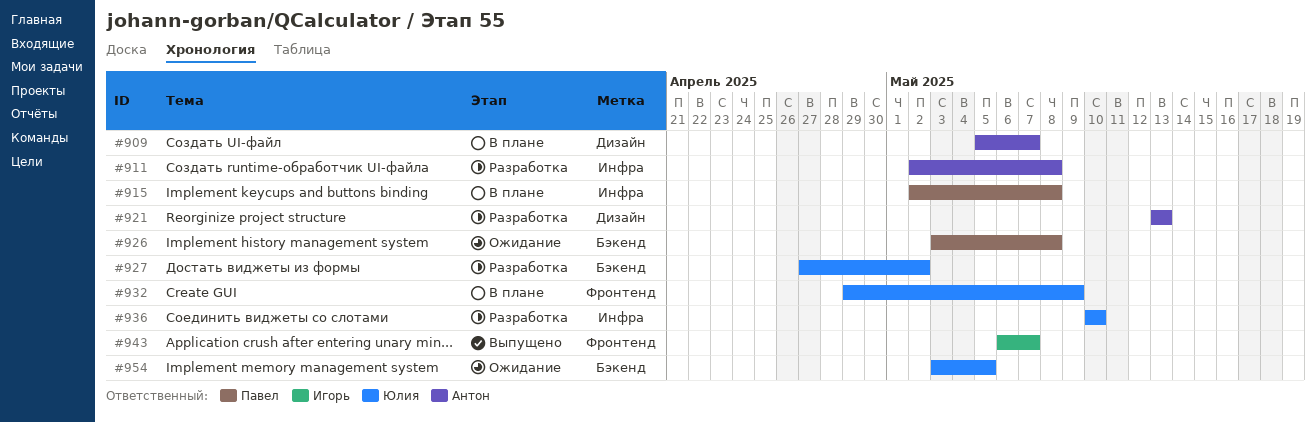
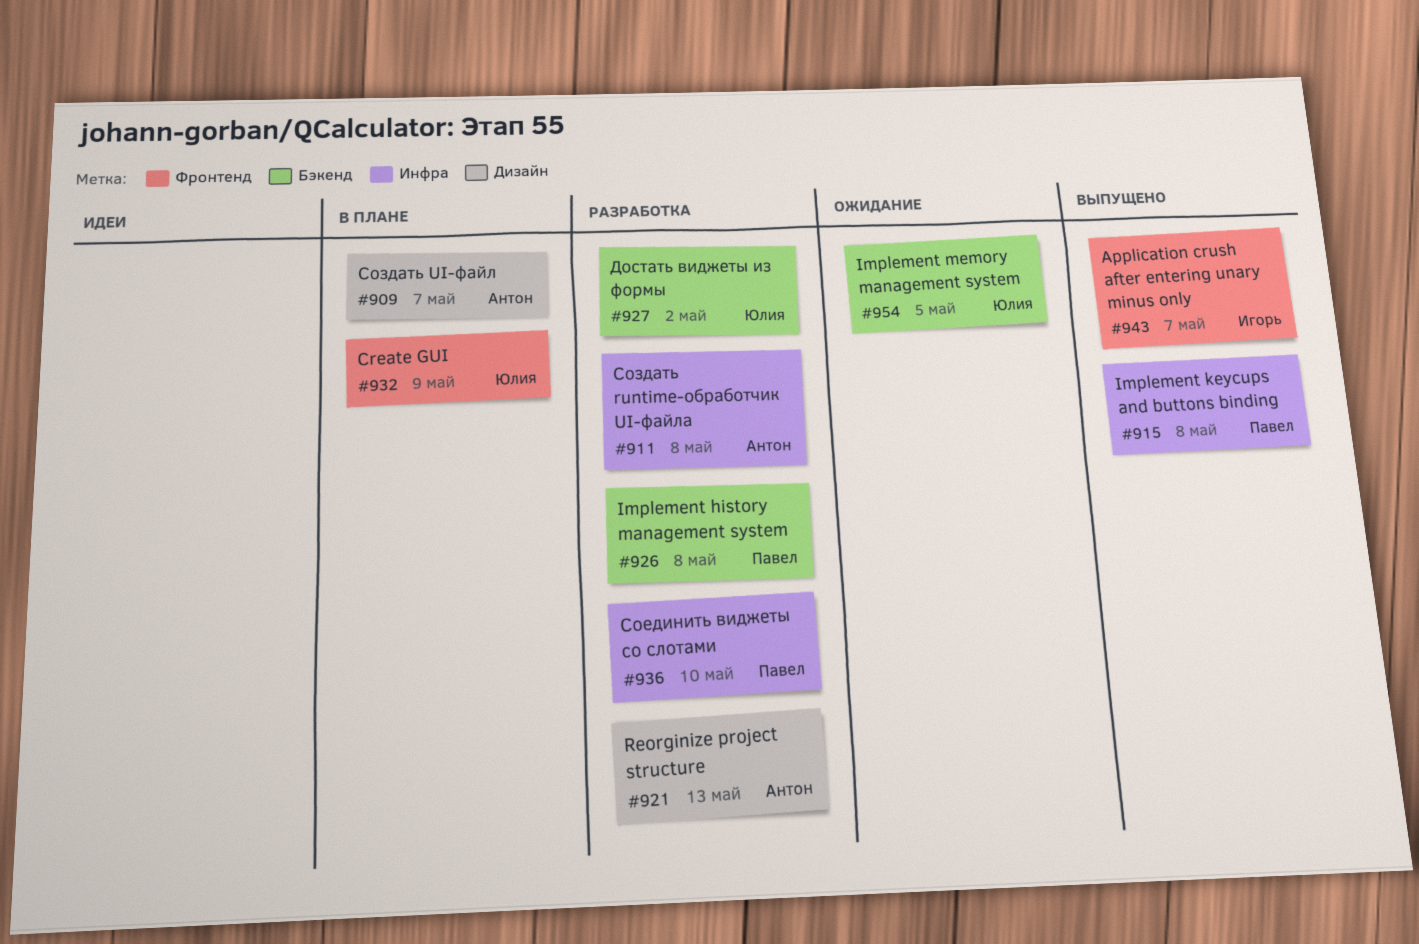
#915, status: В плане -> Выпущено
#926, status: Ожидание -> Разработка
#936, owner: Юлия -> Павел

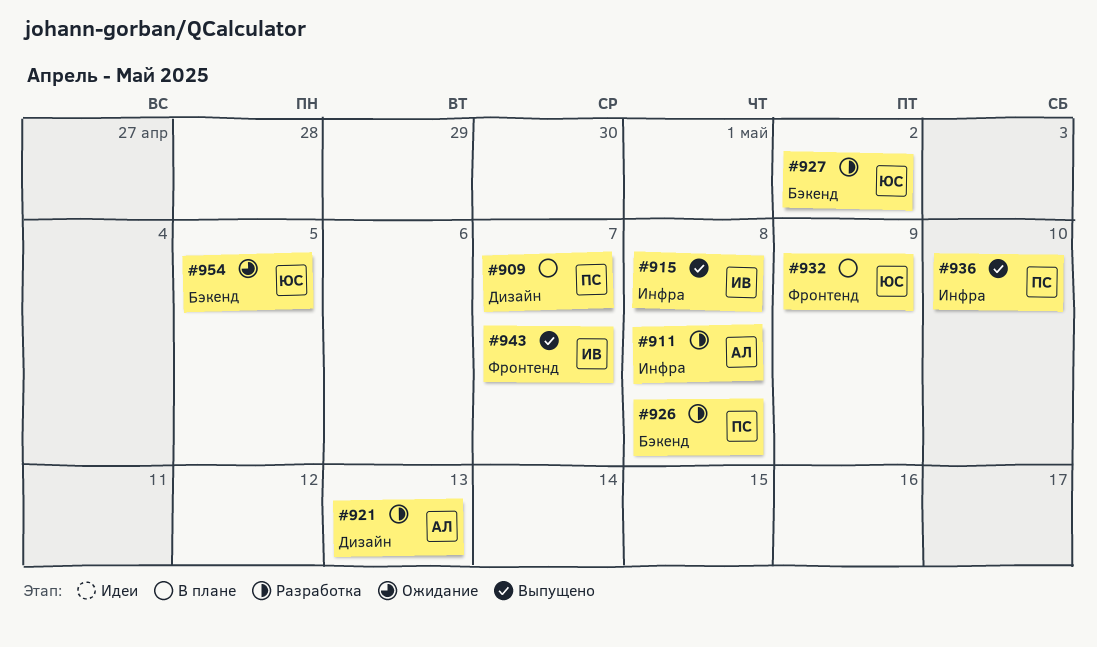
#909, owner: Антон -> Павел
#915, owner: Павел -> Игорь
#936, status: Разработка -> Выпущено

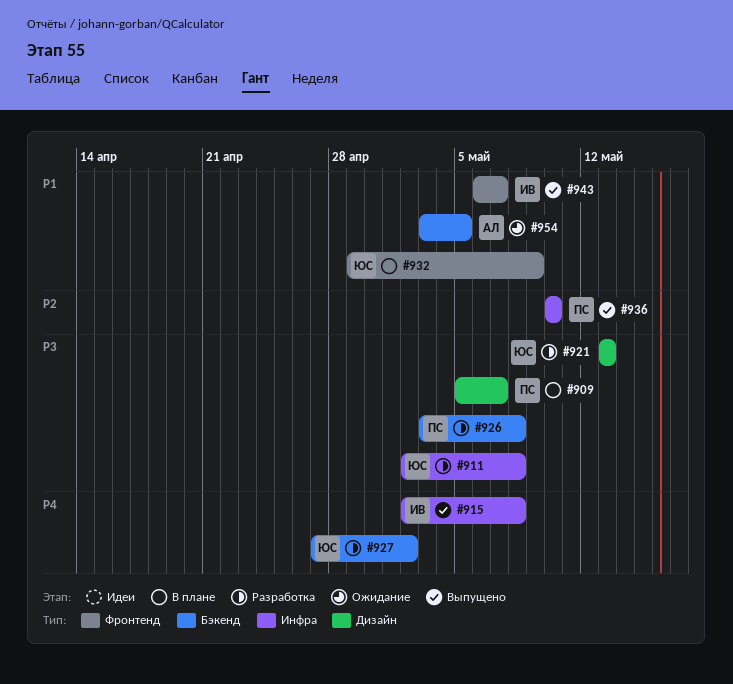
#911, owner: АЛ -> ЮС
#921, owner: АЛ -> ЮС
#954, owner: ЮС -> АЛ

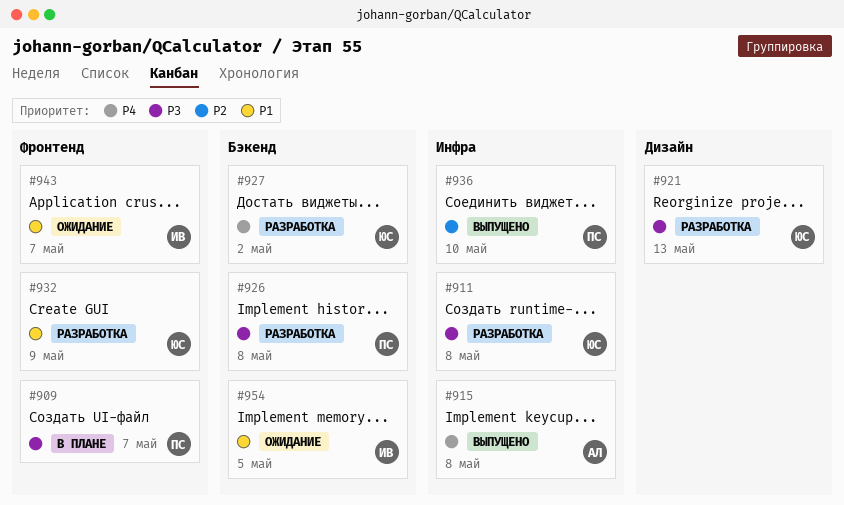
#909, label: Дизайн -> Фронтенд
#915, owner: ИВ -> АЛ
#932, status: В плане -> Разработка
#943, status: Выпущено -> Ожидание
#954, owner: АЛ -> ИВ

